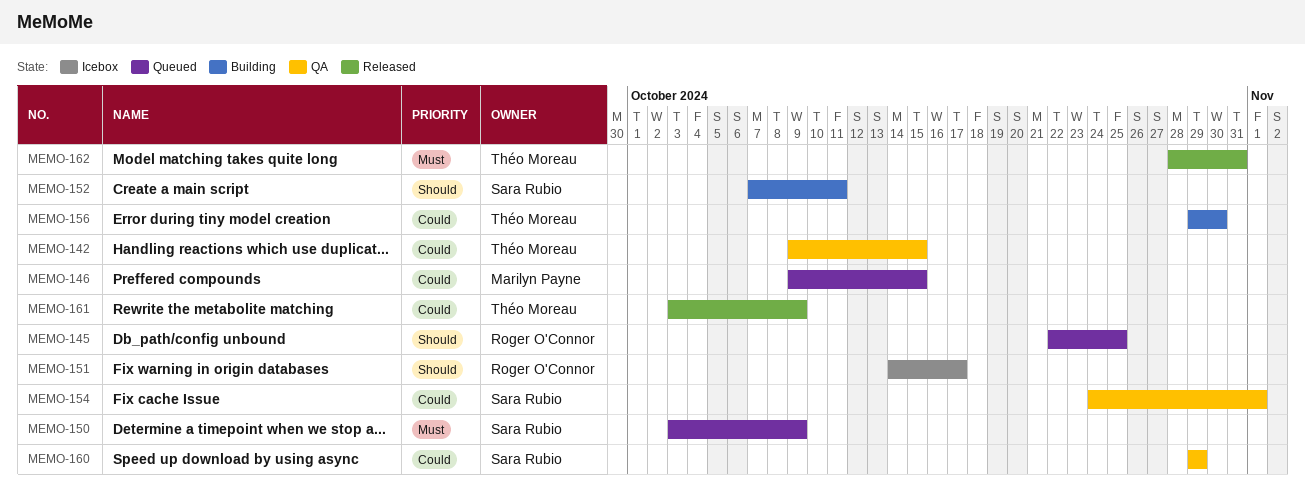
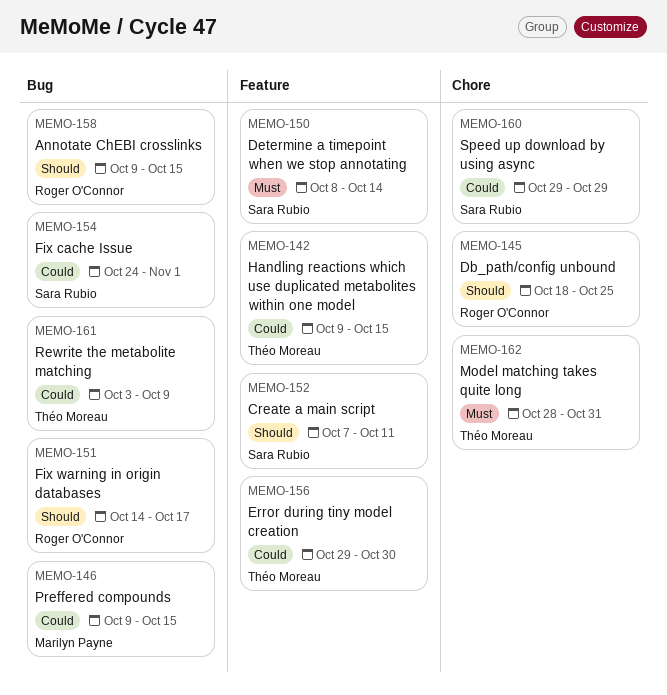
MEMO-145, start: Oct 22 -> Oct 18
MEMO-150, start: Oct 3 -> Oct 8
MEMO-150, due: Oct 9 -> Oct 14
MEMO-158: none -> present

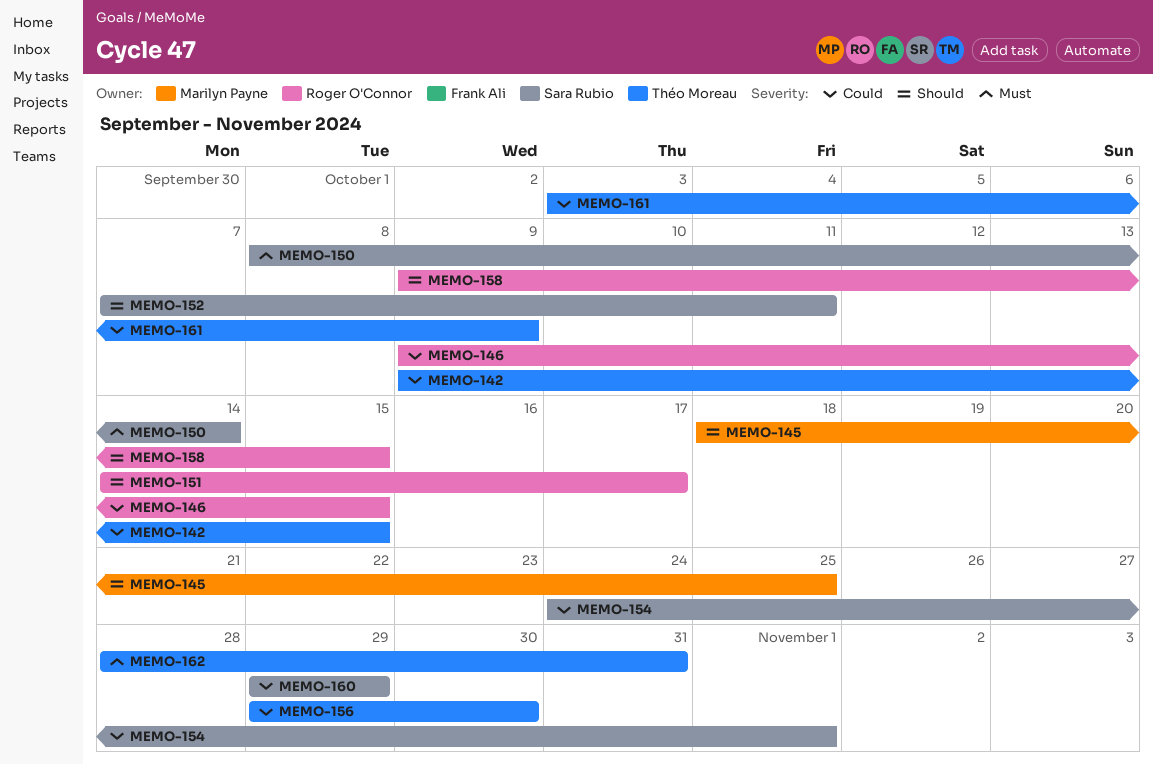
MEMO-145, owner: Roger O'Connor -> Marilyn Payne
MEMO-146, owner: Marilyn Payne -> Roger O'Connor

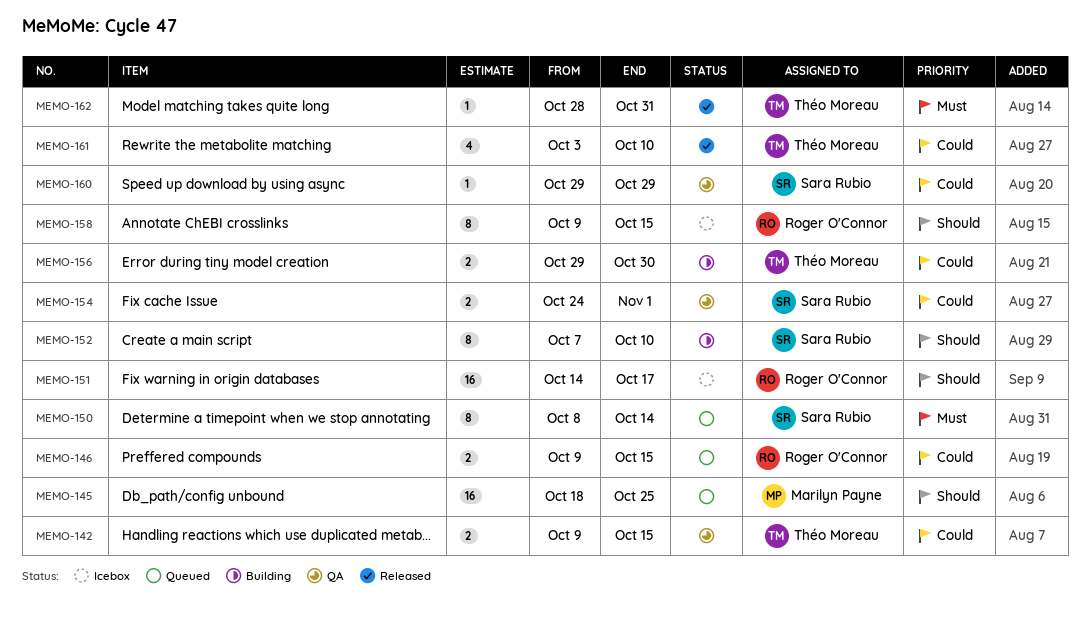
MEMO-152, due: Oct 11 -> Oct 10
MEMO-161, due: Oct 9 -> Oct 10

